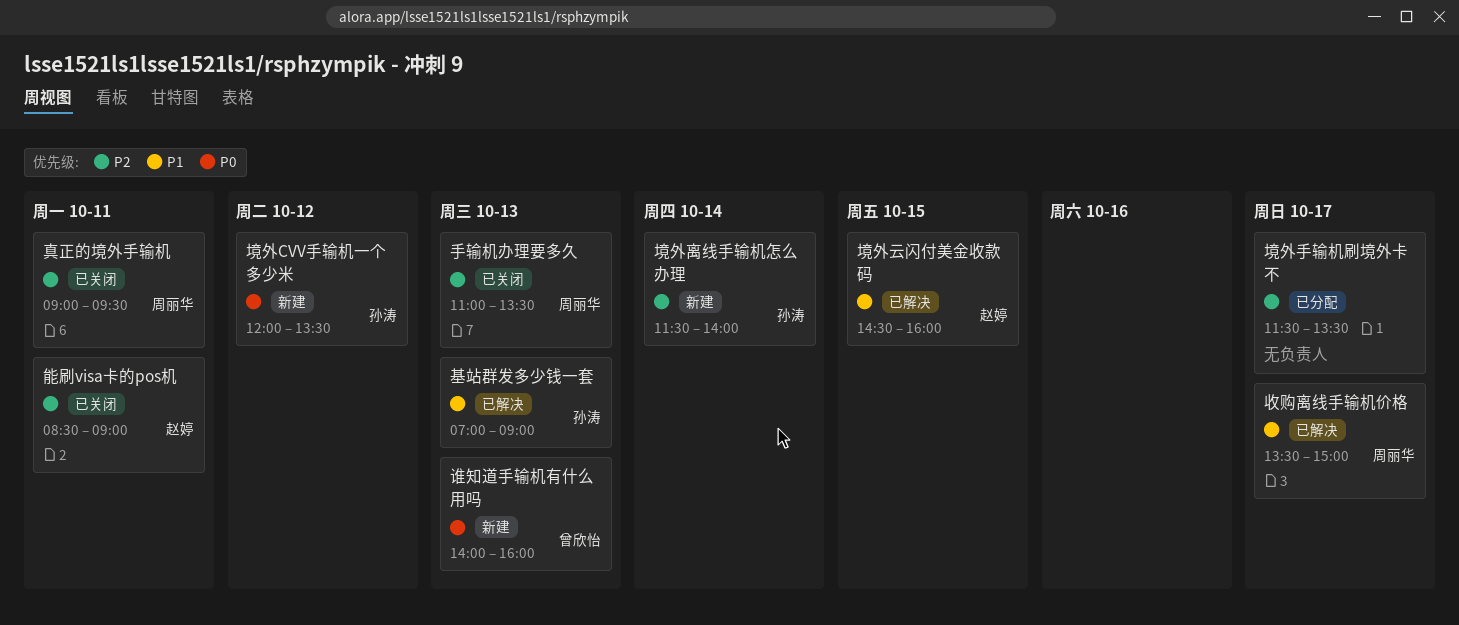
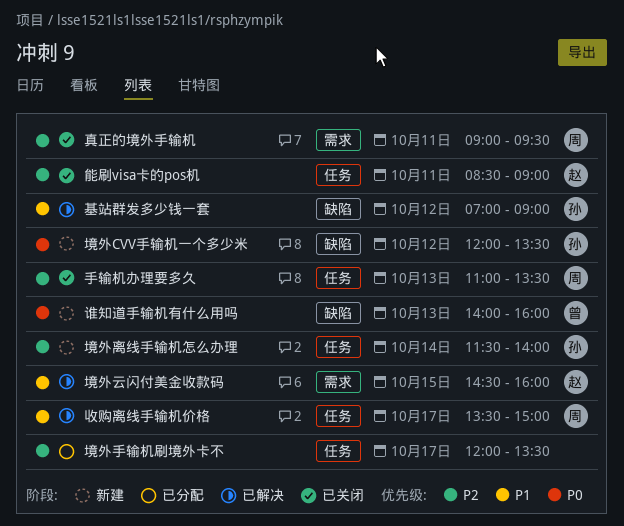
基站群发多少钱一套, day: Oct 13 -> Oct 12
境外手输机刷境外卡不, begins: 11:30 -> 12:00

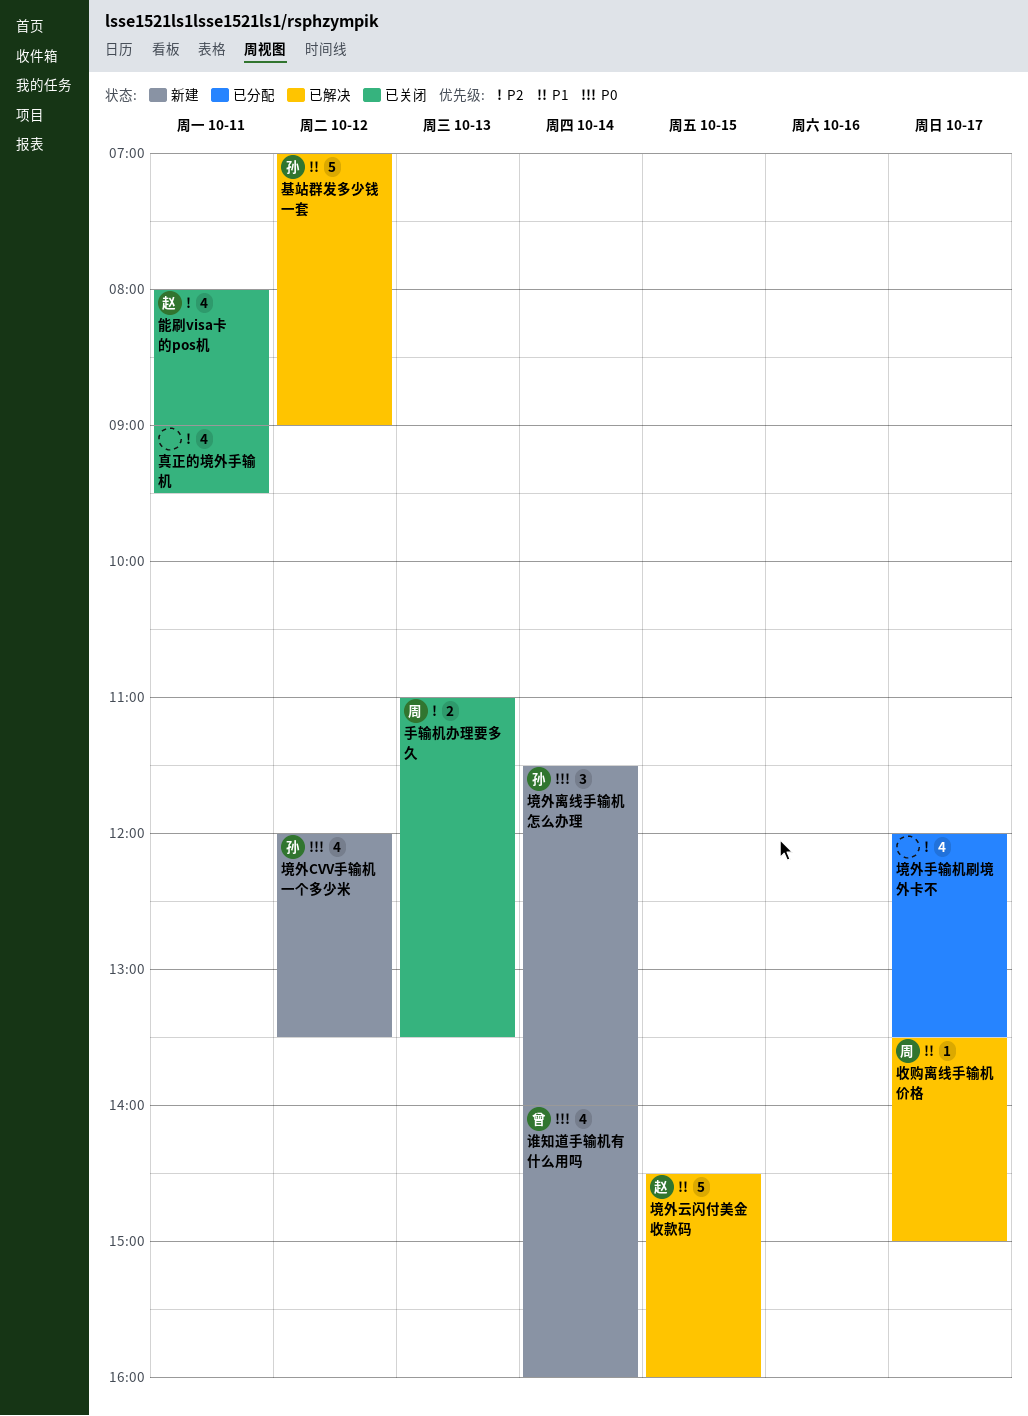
境外离线手输机怎么办理, priority: P2 -> P0
真正的境外手输机, owner: 周 -> none
能刷visa卡的pos机, begins: 08:30 -> 08:00
谁知道手输机有什么用吗, day: Oct 13 -> Oct 14

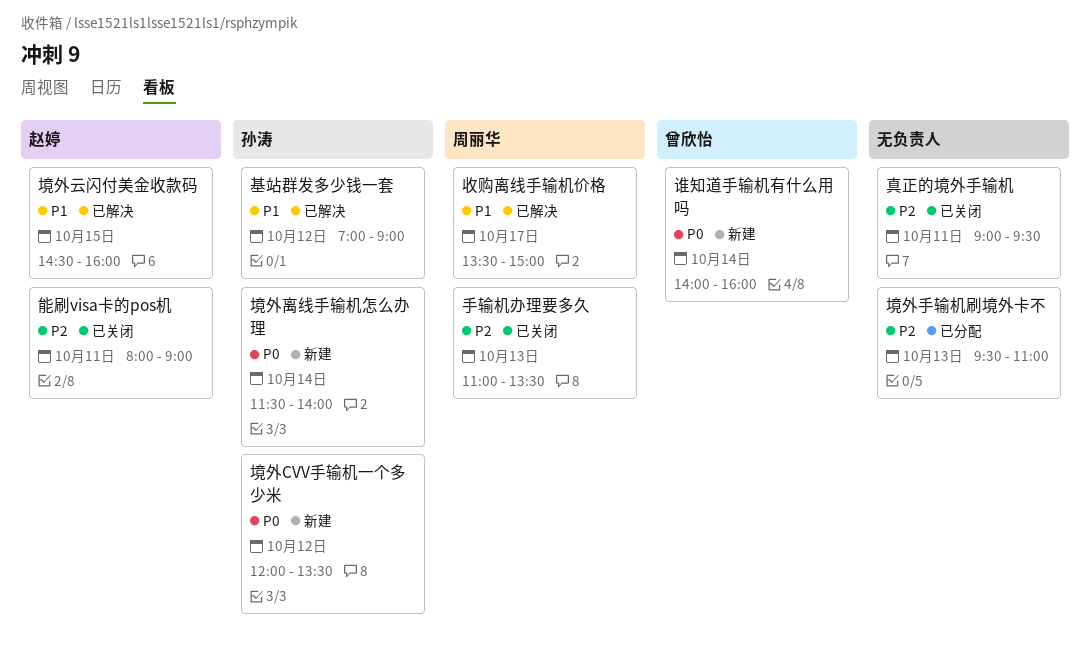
境外手输机刷境外卡不, day: Oct 17 -> Oct 13
境外手输机刷境外卡不, begins: 12:00 -> 09:30
境外手输机刷境外卡不, ends: 13:30 -> 11:00

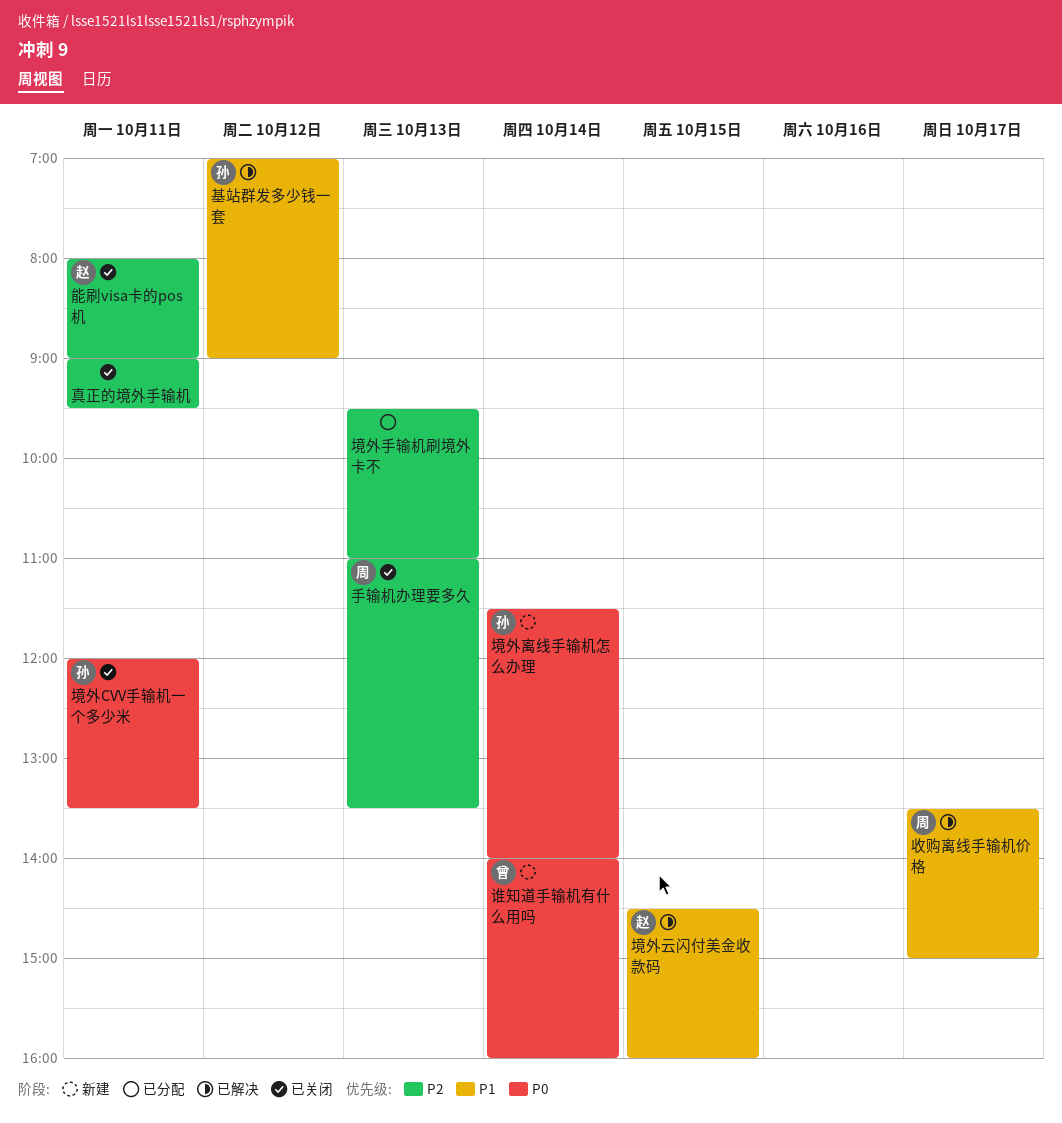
境外CVV手输机一个多少米, status: 新建 -> 已关闭
境外CVV手输机一个多少米, day: Oct 12 -> Oct 11

